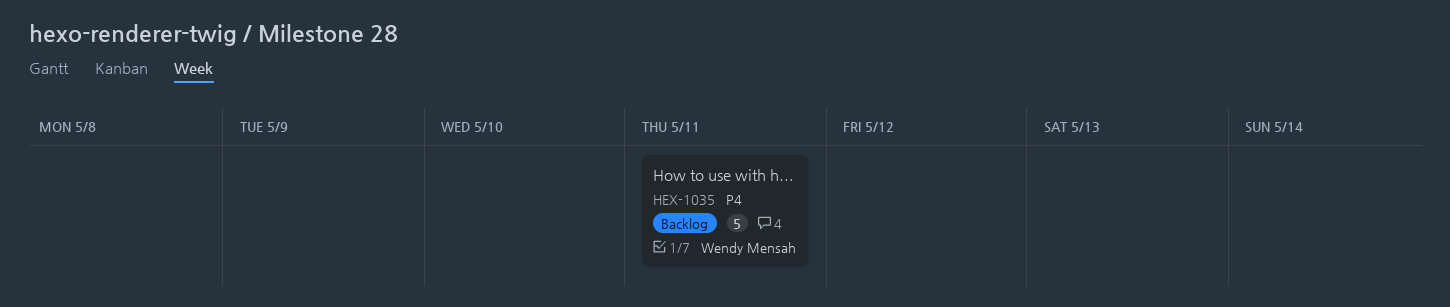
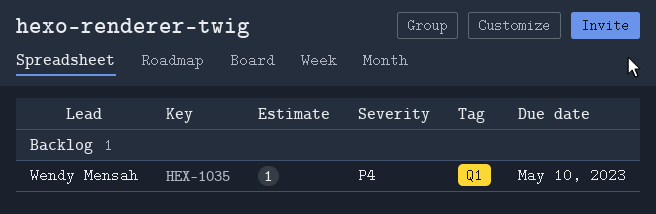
HEX-1035, estimate: 5 -> 1
HEX-1035, due: May 11 -> May 10

